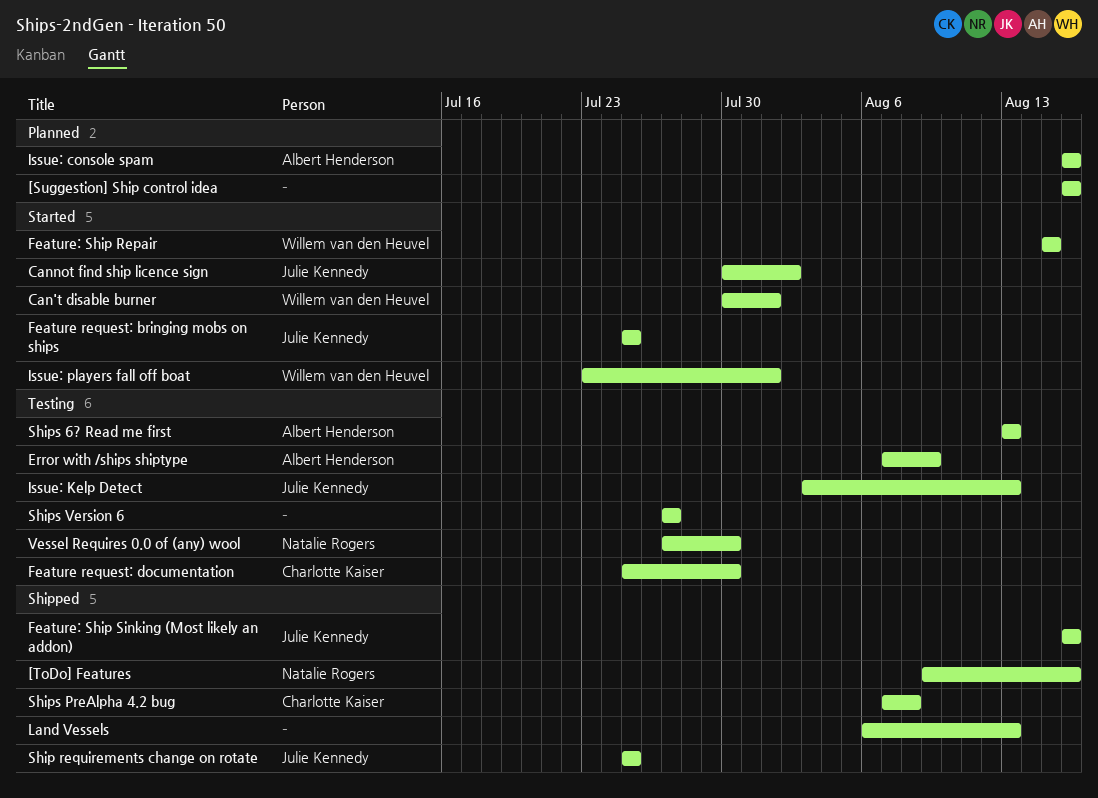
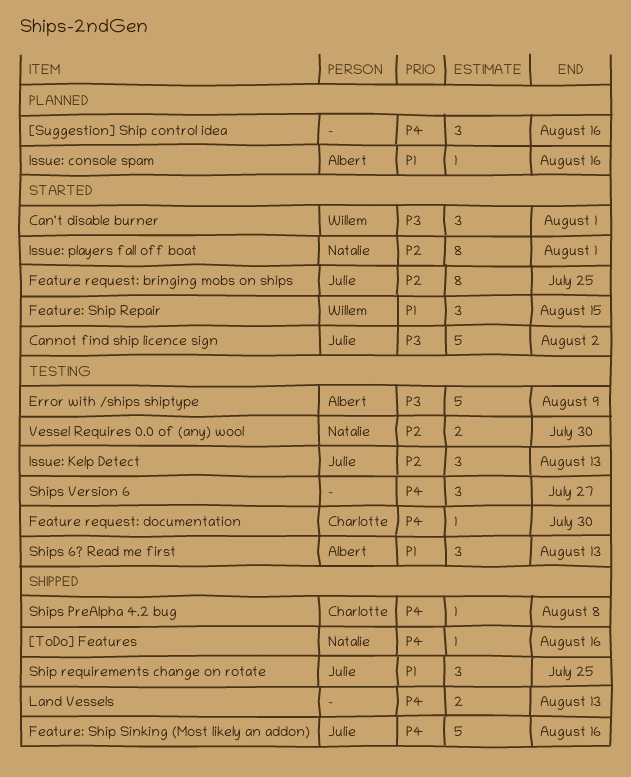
Issue: players fall off boat, owner: Willem van den Heuvel -> Natalie Rogers

